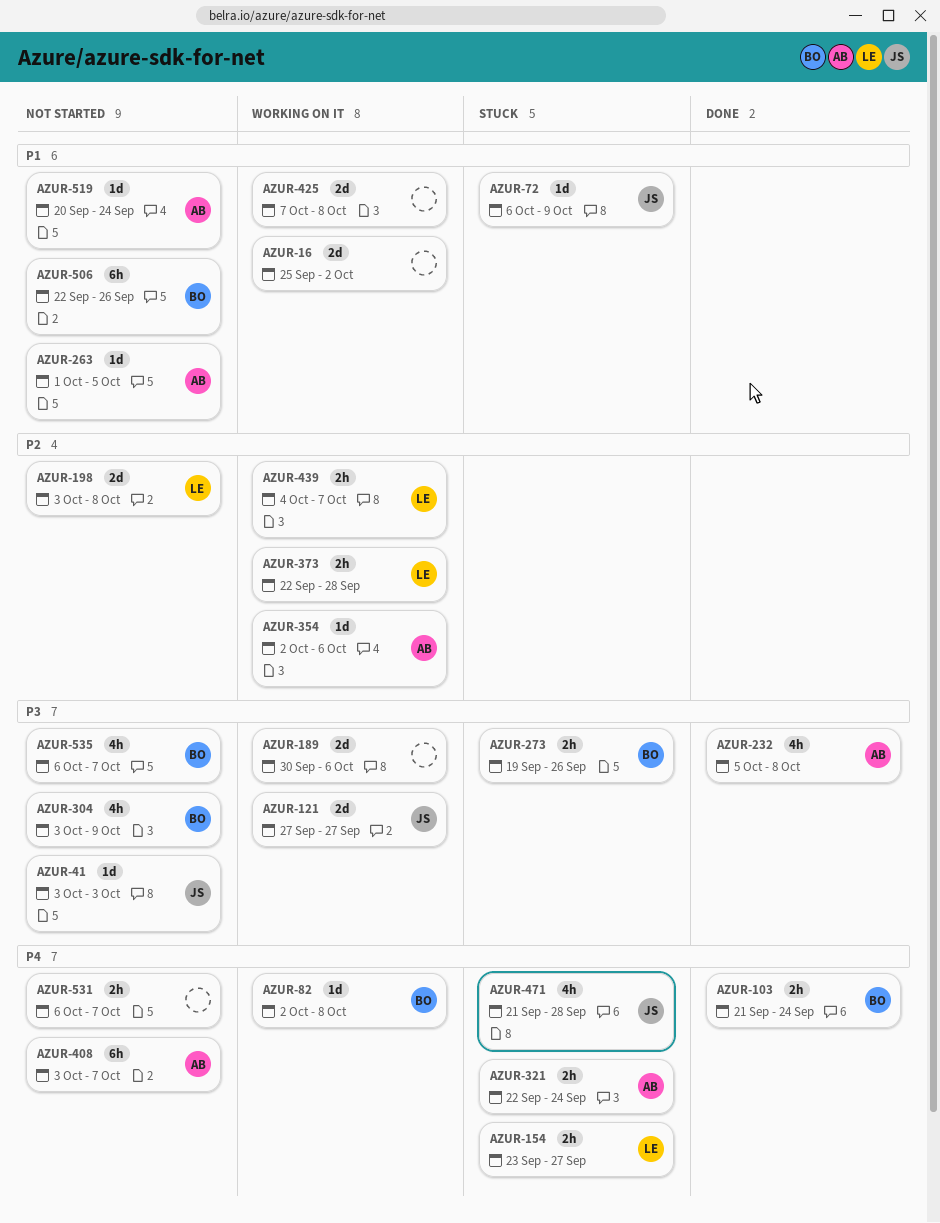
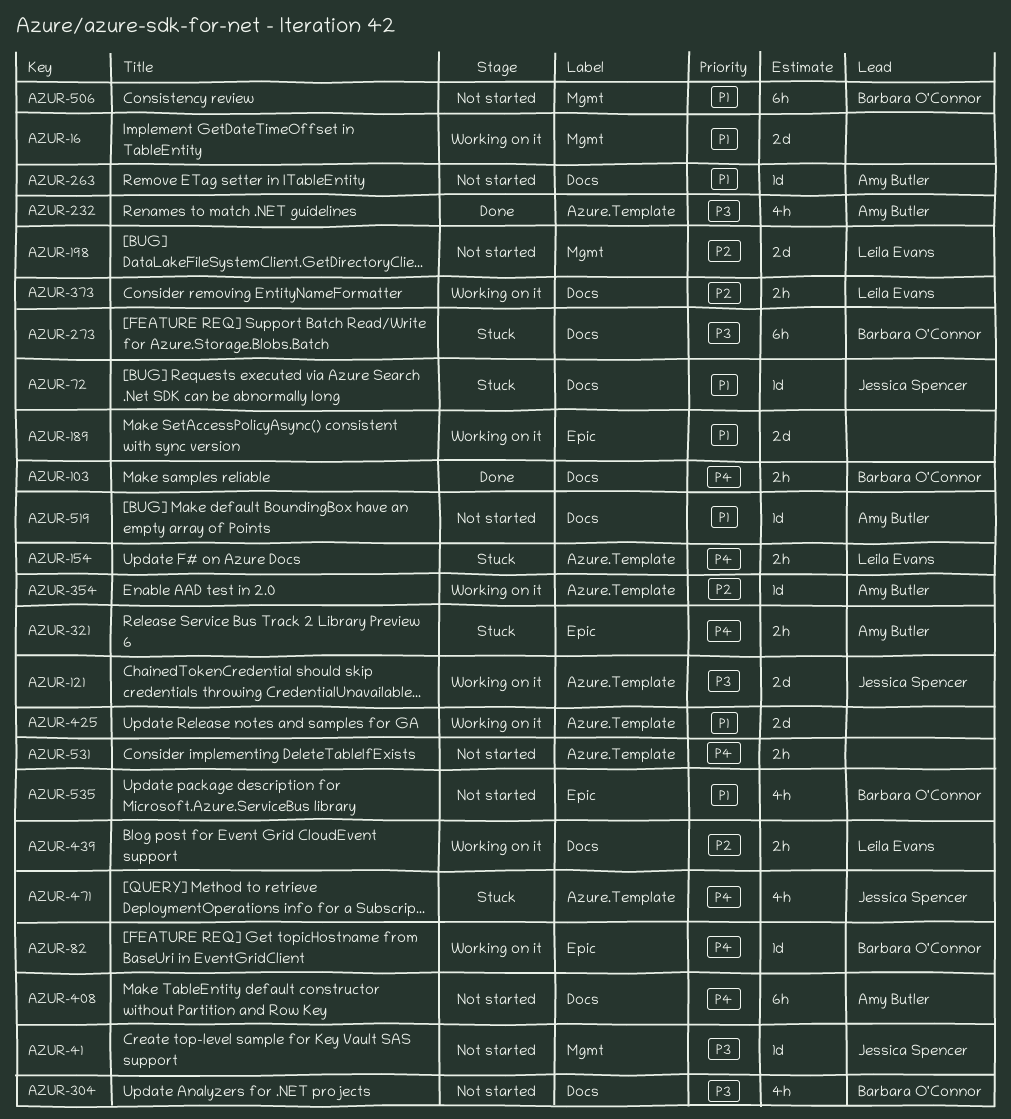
AZUR-189, priority: P3 -> P1
AZUR-273, estimate: 2h -> 6h
AZUR-535, priority: P3 -> P1

